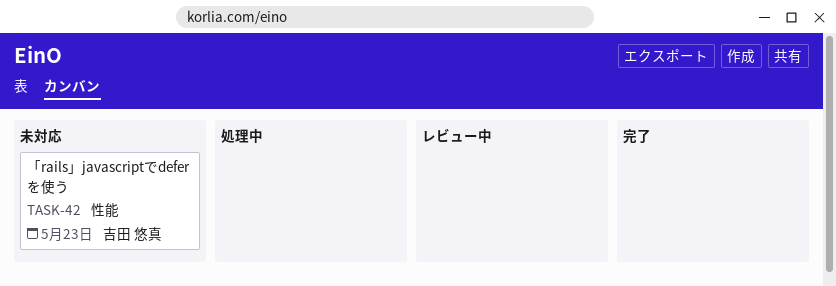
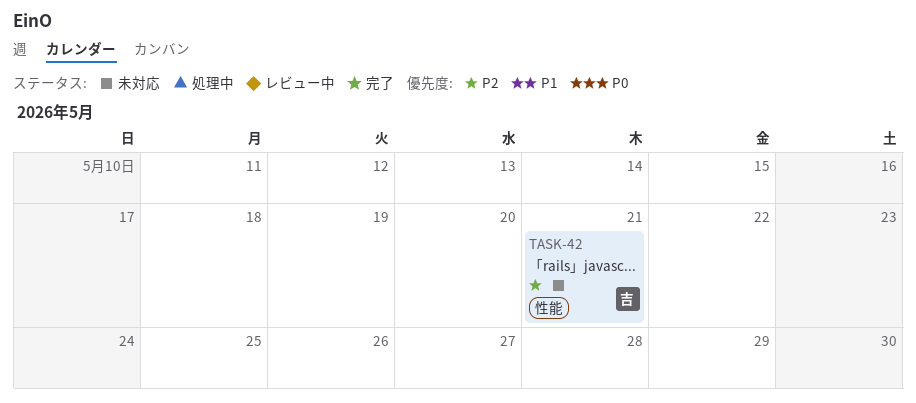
TASK-42, due: May 23 -> May 21

